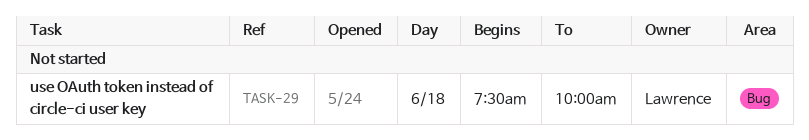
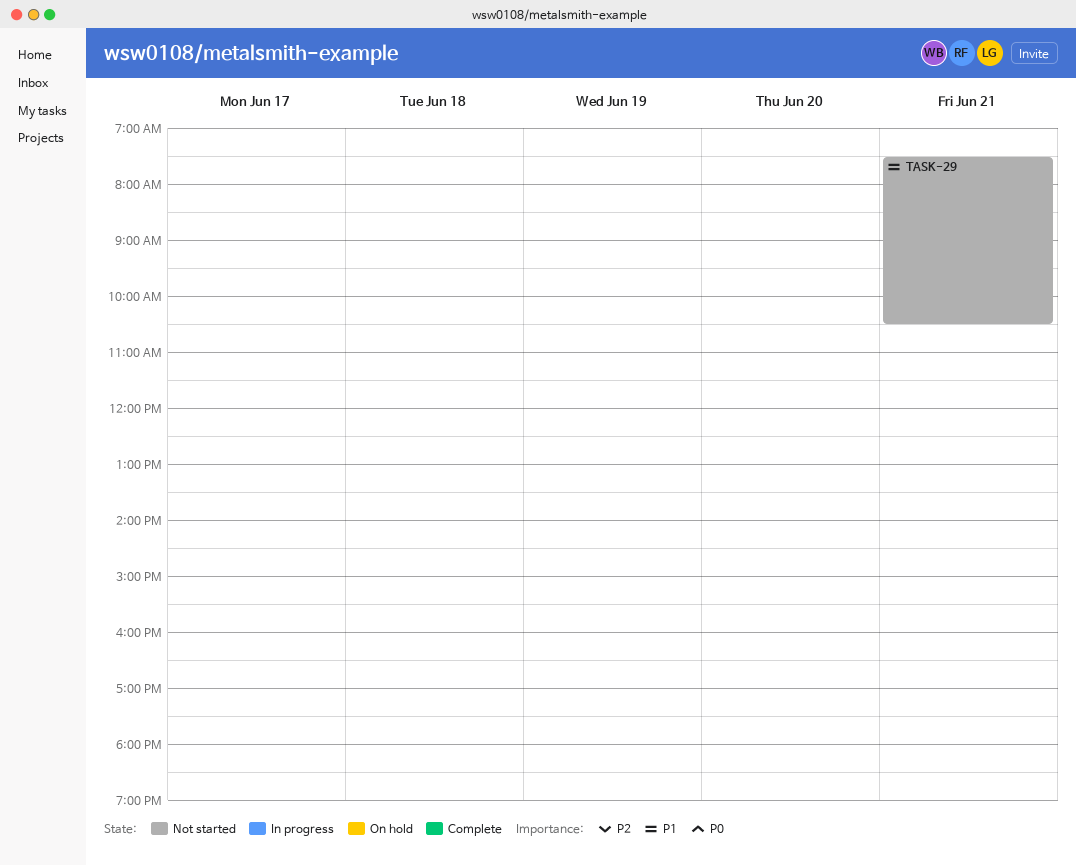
TASK-29, day: Jun 18 -> Jun 21
TASK-29, ends: 10:00 -> 10:30

